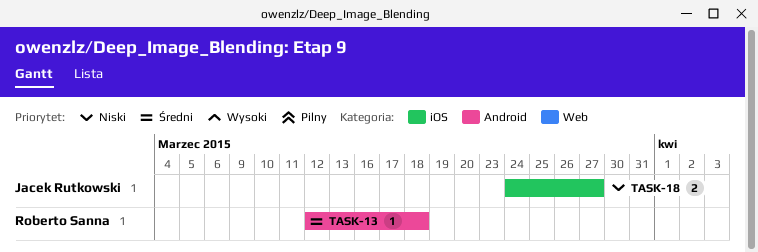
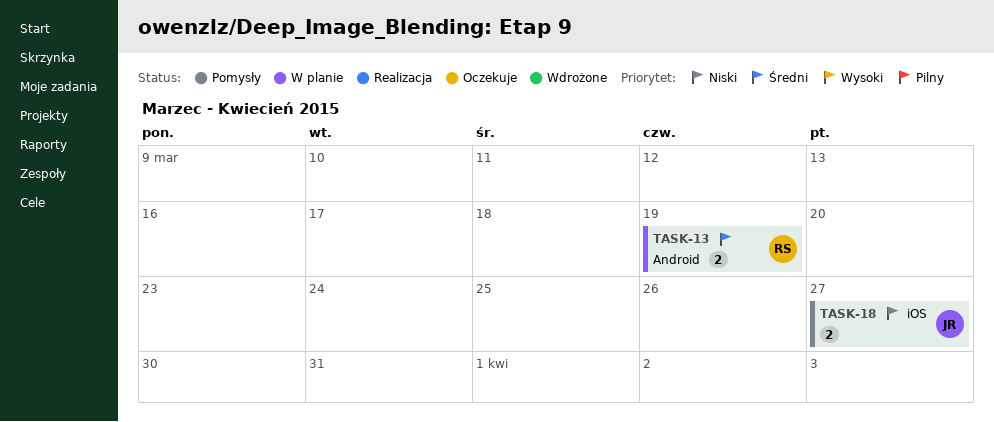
TASK-13, estimate: 1 -> 2
TASK-13, due: Mar 18 -> Mar 19

